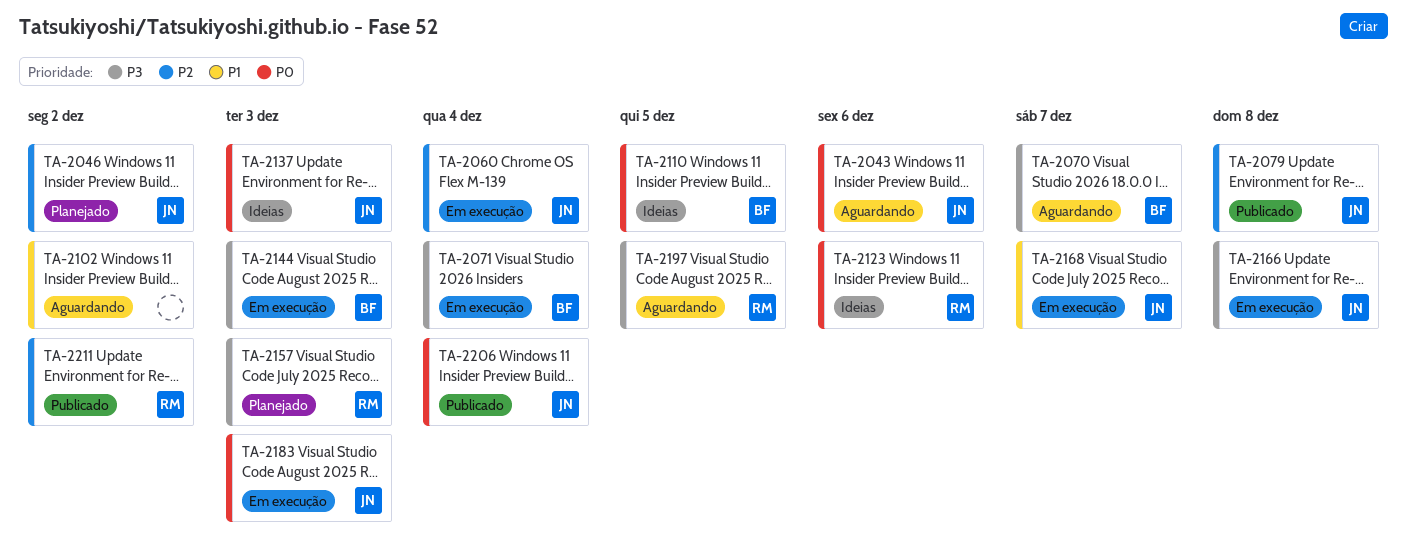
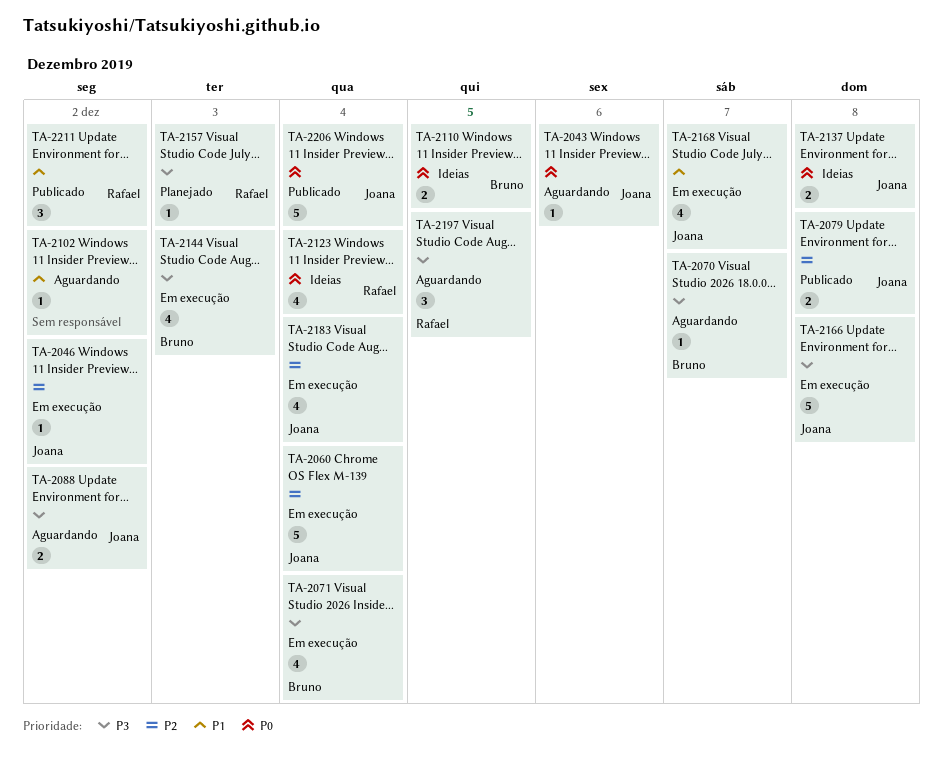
TA-2046, status: Planejado -> Em execução
TA-2088: none -> present
TA-2123, due: Dec 6 -> Dec 4
TA-2137, due: Dec 3 -> Dec 8
TA-2183, priority: P0 -> P2
TA-2183, due: Dec 3 -> Dec 4
TA-2211, priority: P2 -> P1

